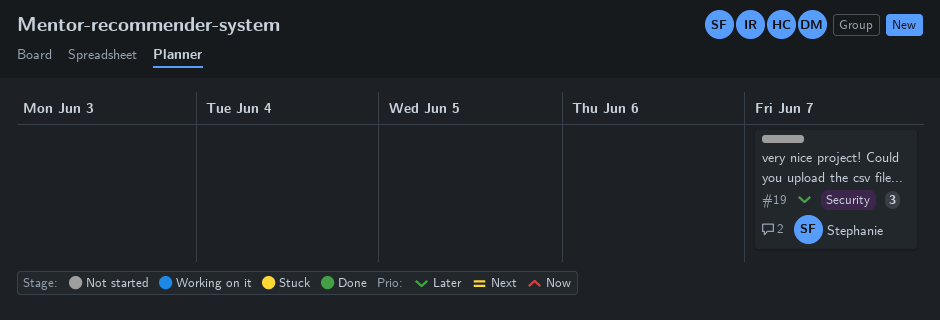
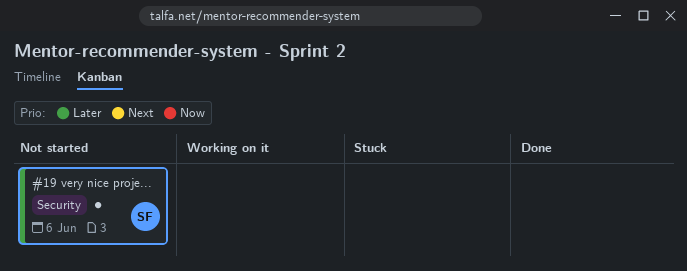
#19, estimate: 3 -> 1
#19, due: Jun 7 -> Jun 6

